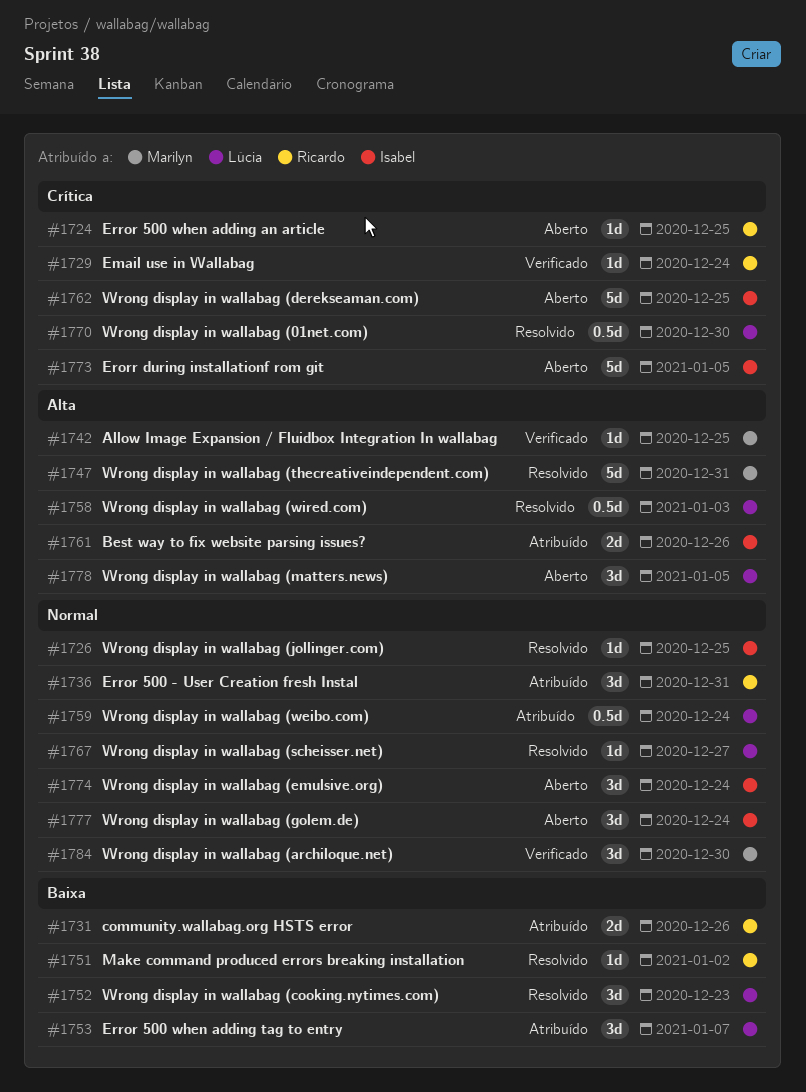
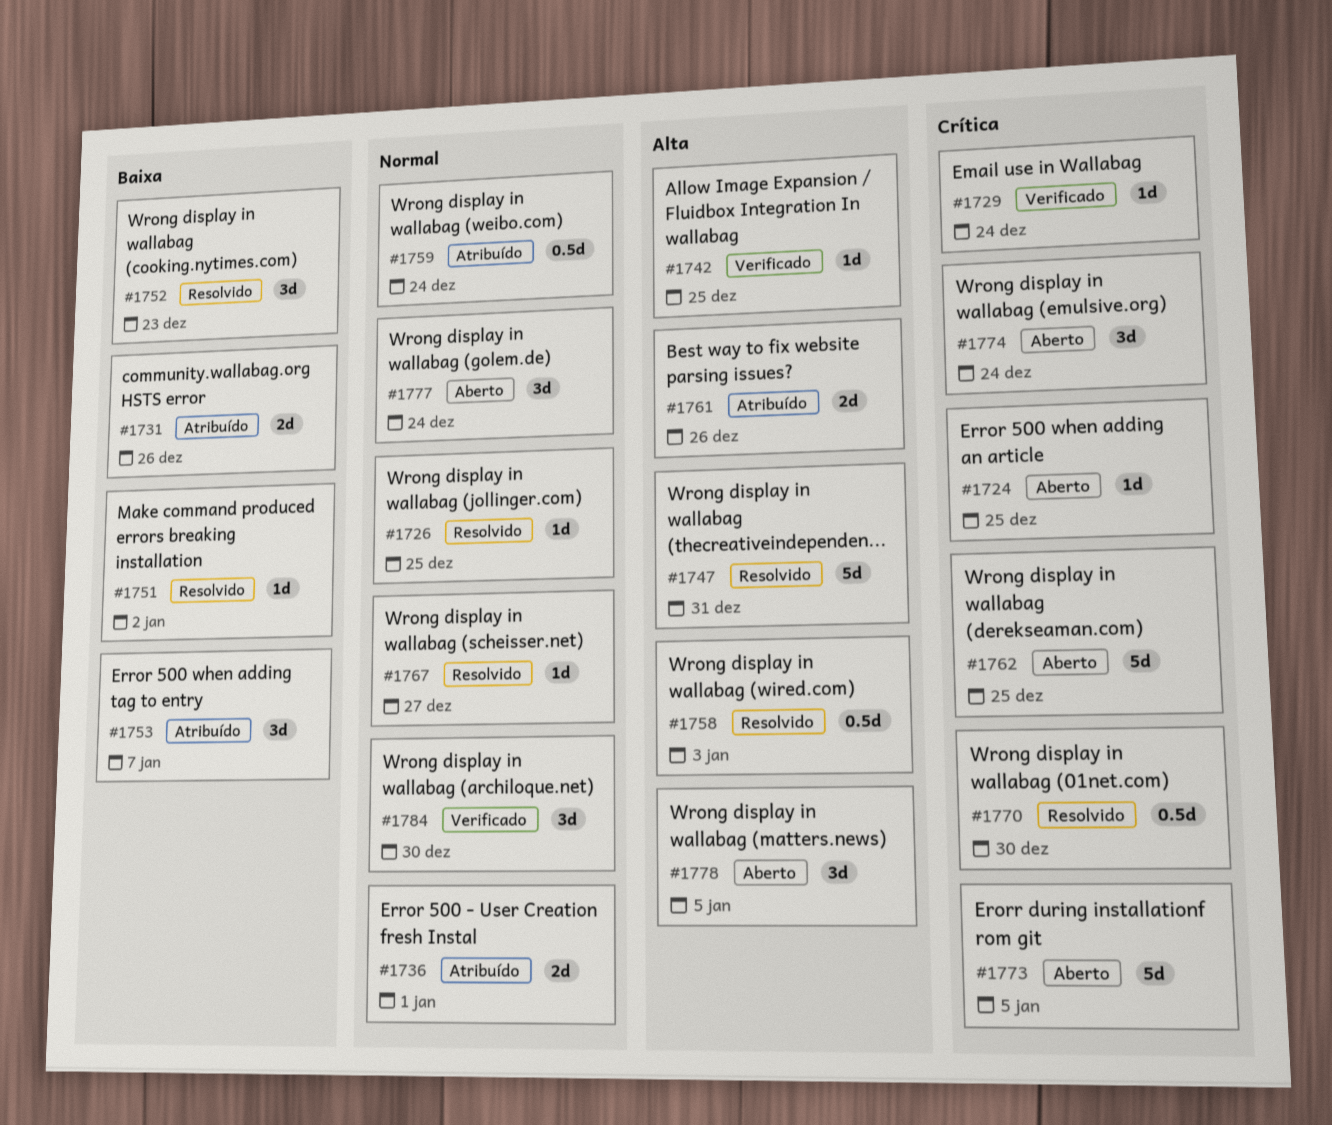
#1736, estimate: 3d -> 2d
#1736, due: Dec 31 -> Jan 1
#1774, priority: Normal -> Crítica

